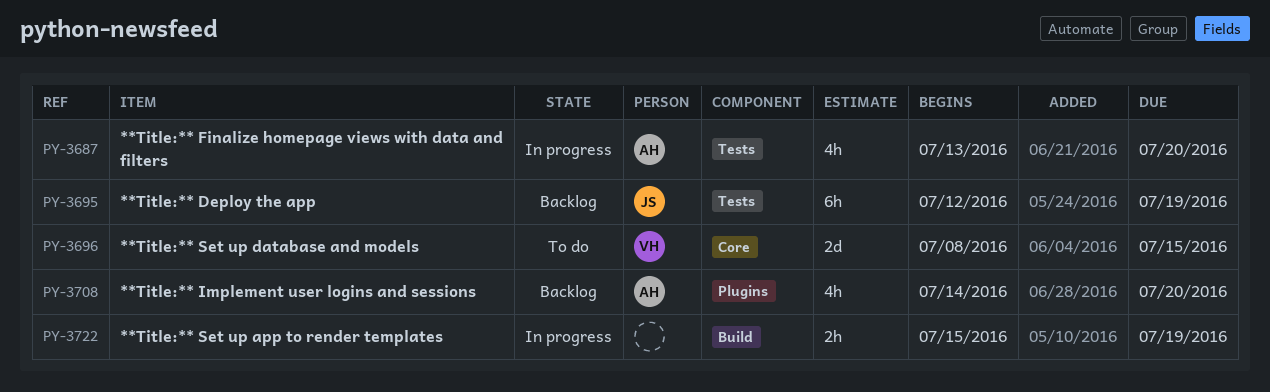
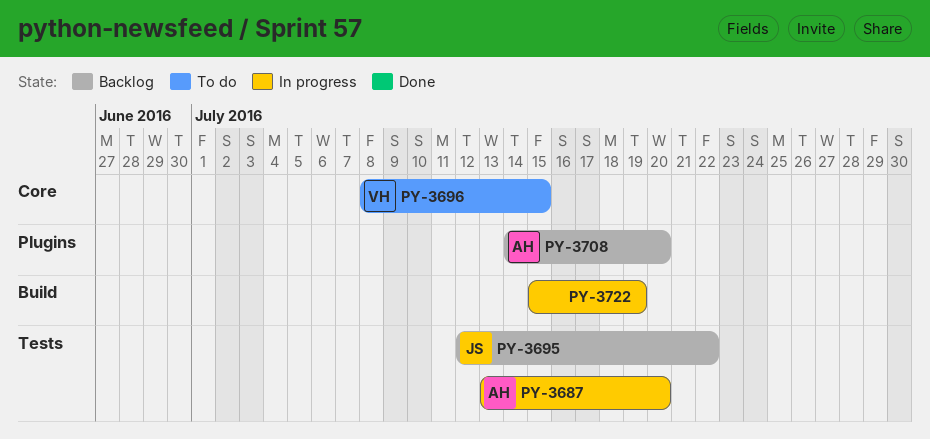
PY-3695, due: Jul 19 -> Jul 22

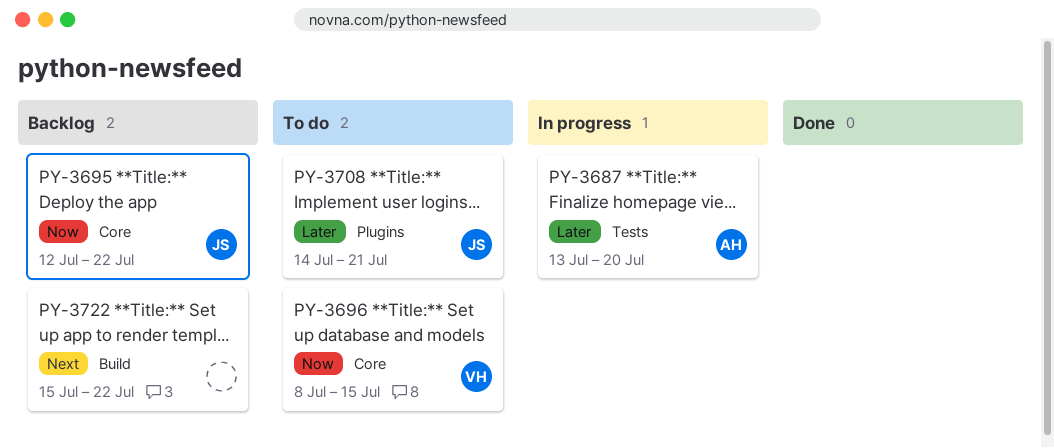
PY-3695, label: Tests -> Core
PY-3708, status: Backlog -> To do
PY-3708, owner: AH -> JS
PY-3708, due: Jul 20 -> Jul 21
PY-3722, status: In progress -> Backlog
PY-3722, due: Jul 19 -> Jul 22

